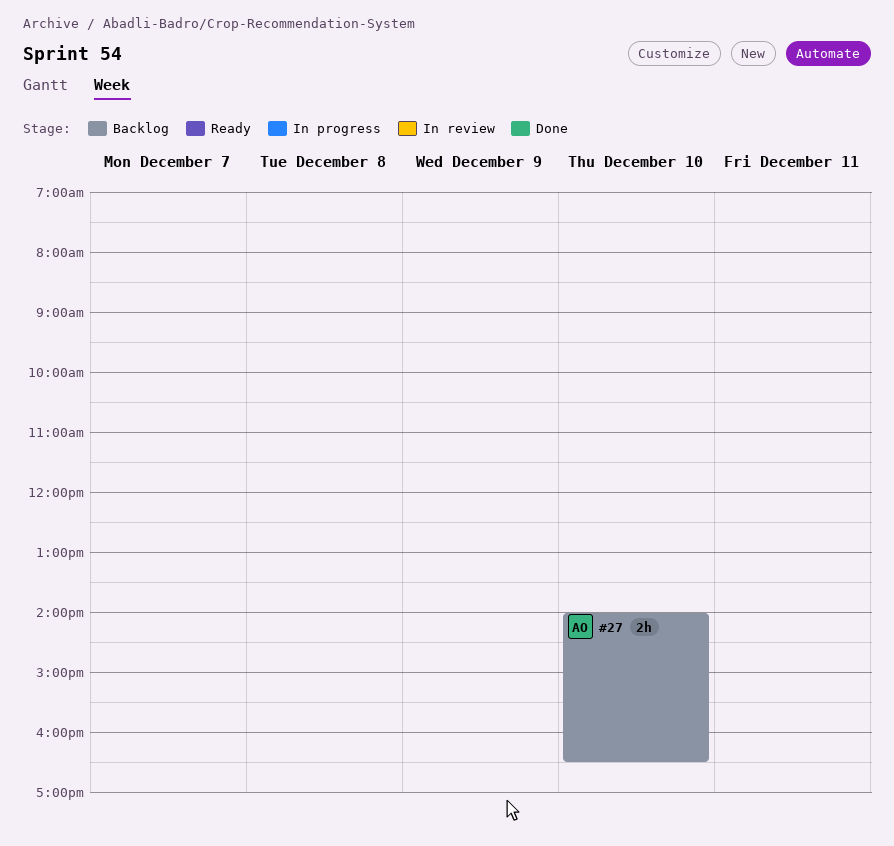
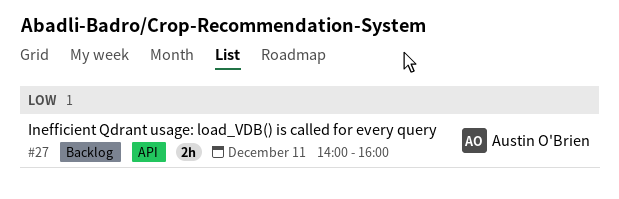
#27, day: Dec 10 -> Dec 11
#27, ends: 16:30 -> 16:00

